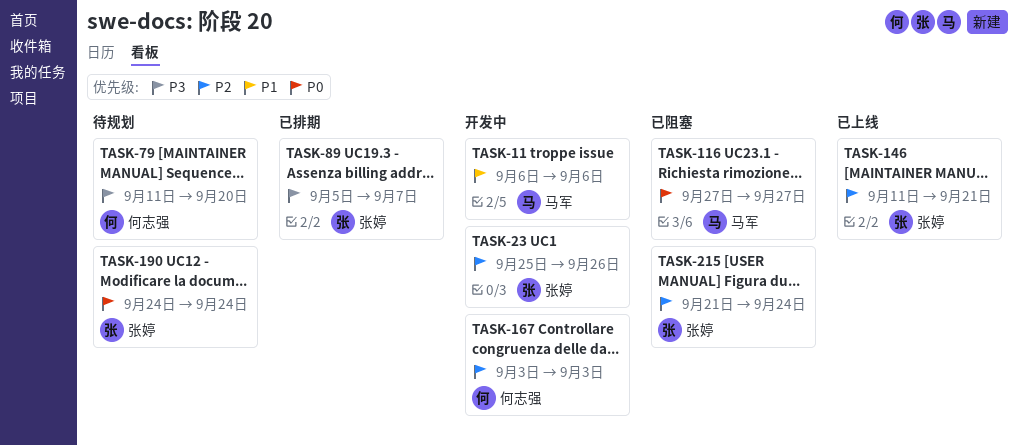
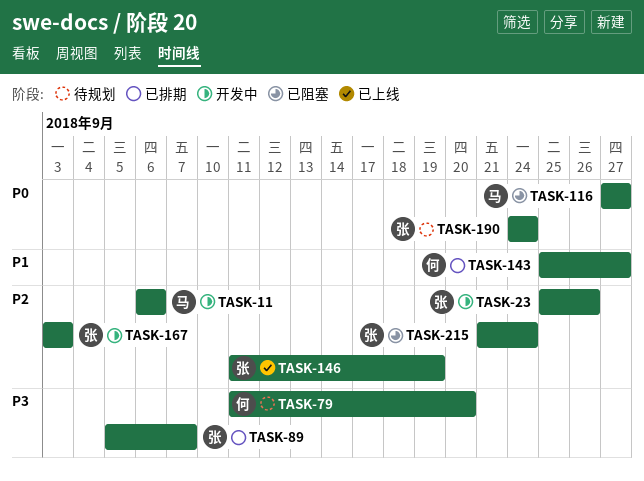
TASK-11, priority: P1 -> P2
TASK-143: none -> present
TASK-146, due: Sep 21 -> Sep 19
TASK-167, owner: 何志强 -> 张婷

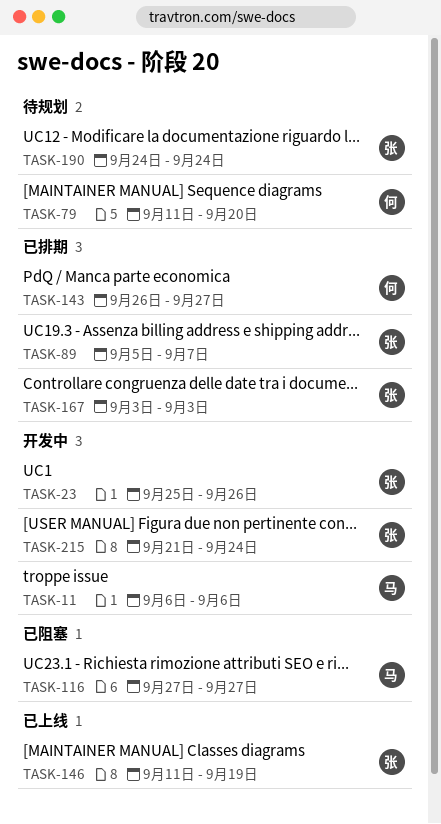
TASK-143, start: Sep 25 -> Sep 26
TASK-167, status: 开发中 -> 已排期
TASK-215, status: 已阻塞 -> 开发中

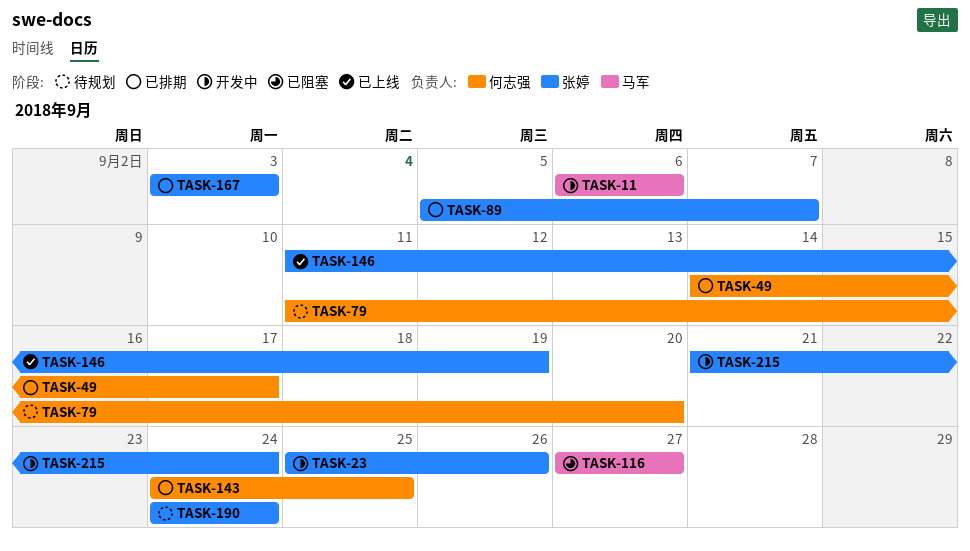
TASK-49: none -> present
TASK-143, start: Sep 26 -> Sep 24
TASK-143, due: Sep 27 -> Sep 25

